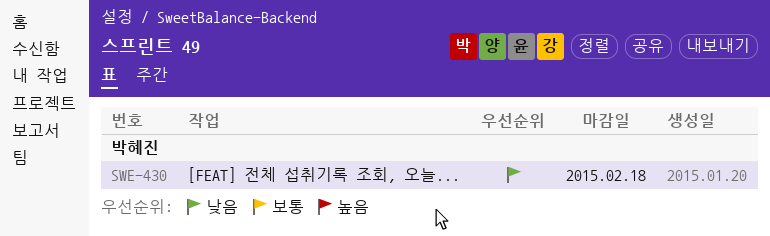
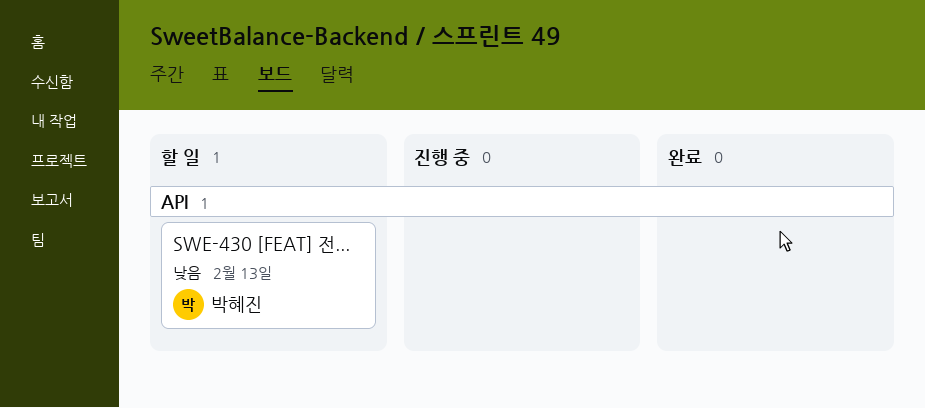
SWE-430, due: Feb 18 -> Feb 13

